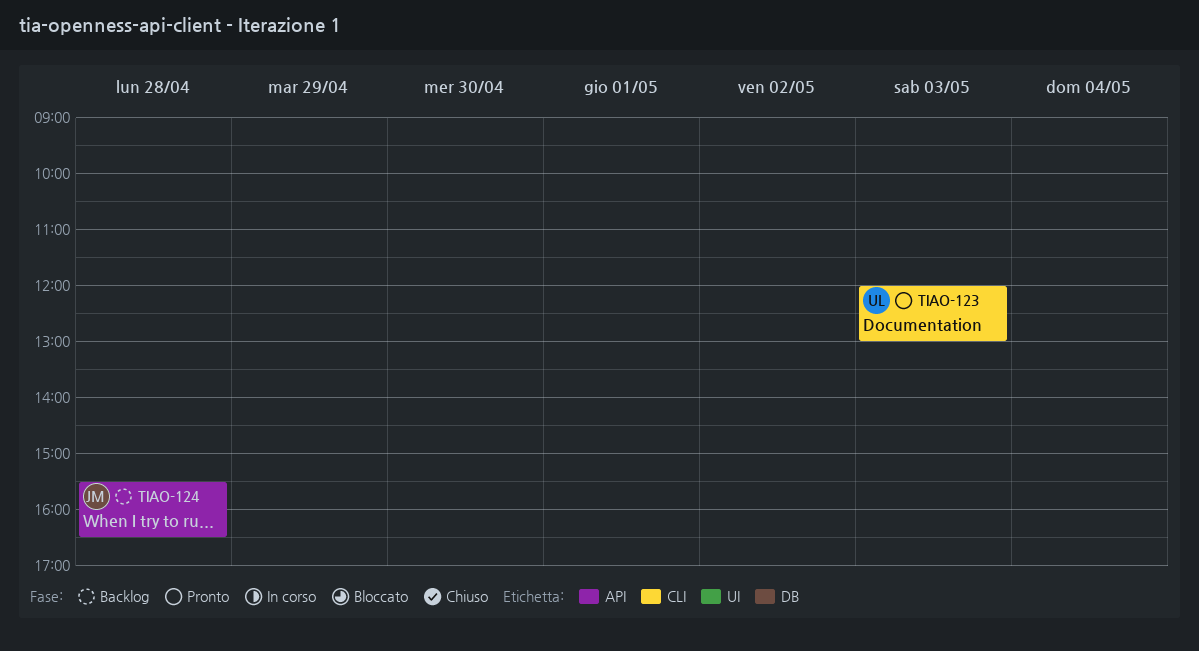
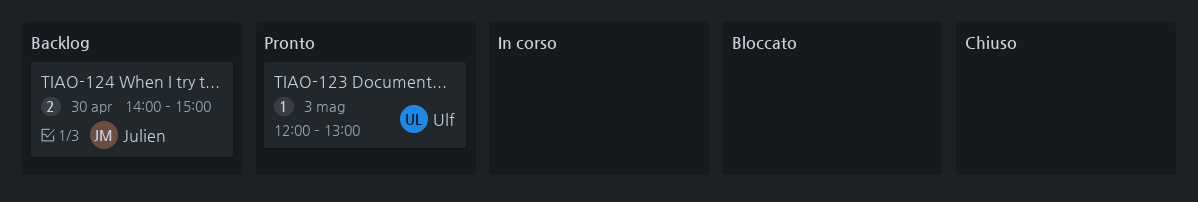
TIAO-124, day: Apr 28 -> Apr 30
TIAO-124, begins: 15:30 -> 14:00
TIAO-124, ends: 16:30 -> 15:00

